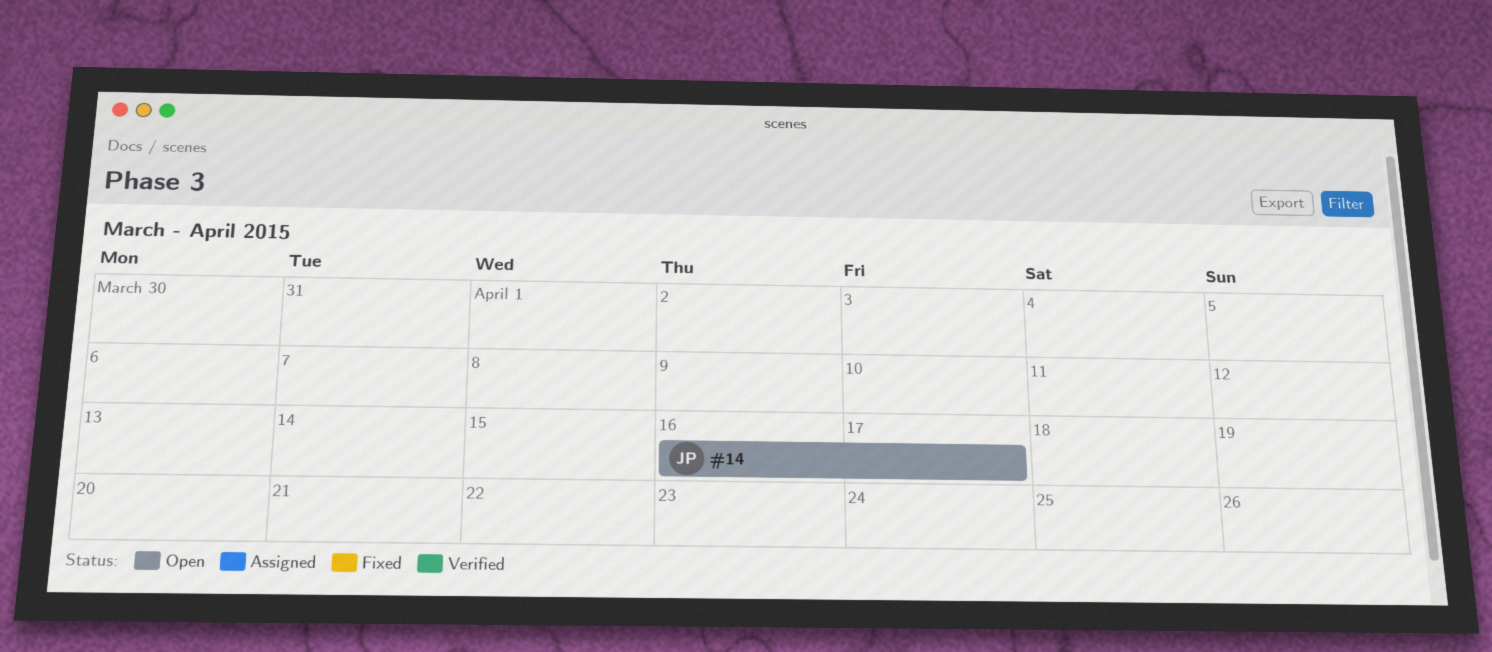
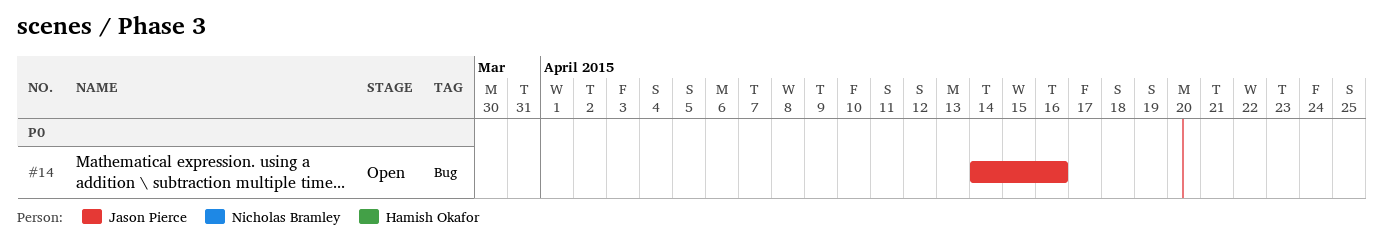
#14, start: Apr 16 -> Apr 14
#14, due: Apr 17 -> Apr 16

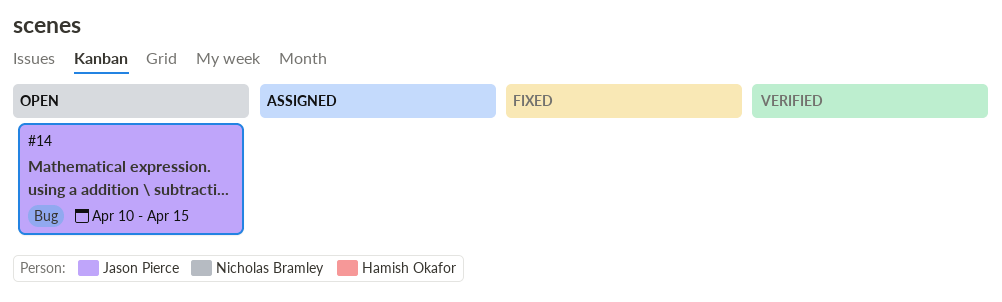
#14, start: Apr 14 -> Apr 10
#14, due: Apr 16 -> Apr 15

